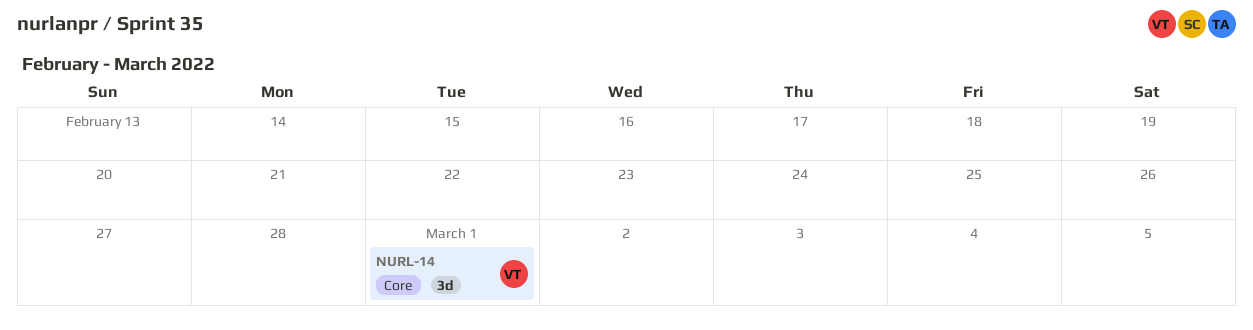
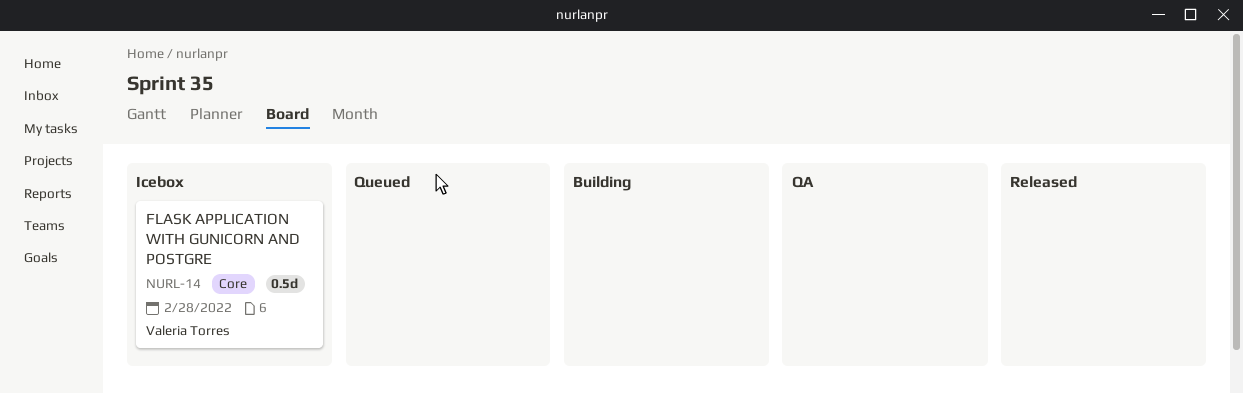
NURL-14, estimate: 3d -> 0.5d
NURL-14, due: Mar 1 -> Feb 28

